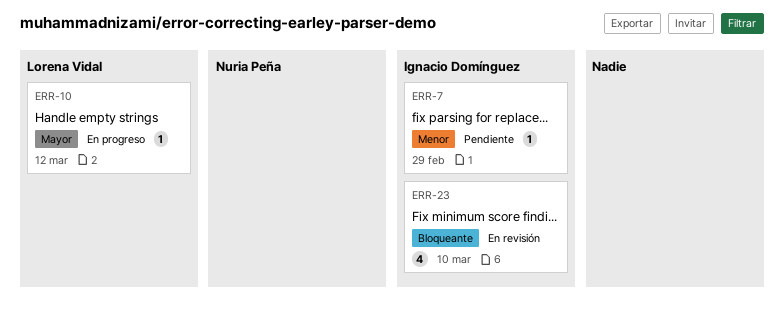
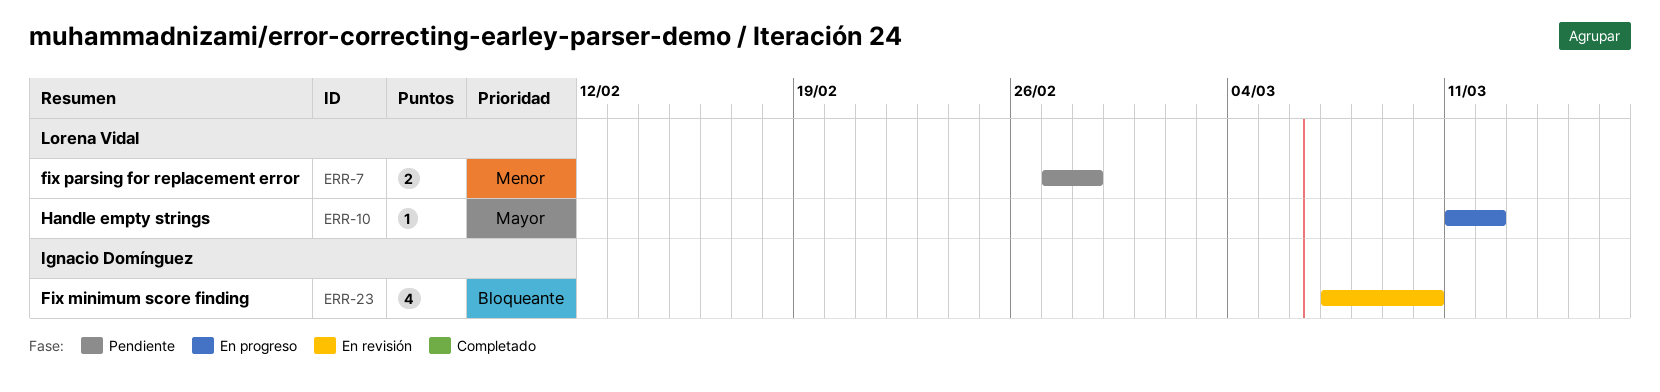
ERR-7, owner: Ignacio Domínguez -> Lorena Vidal
ERR-7, estimate: 1 -> 2
ERR-7, due: Feb 29 -> Feb 28

